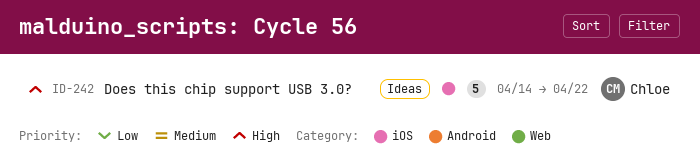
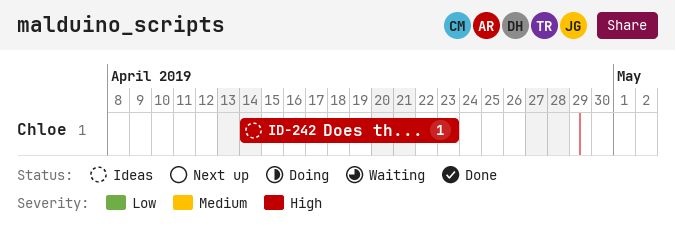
ID-242, estimate: 5 -> 1
ID-242, due: Apr 22 -> Apr 23

